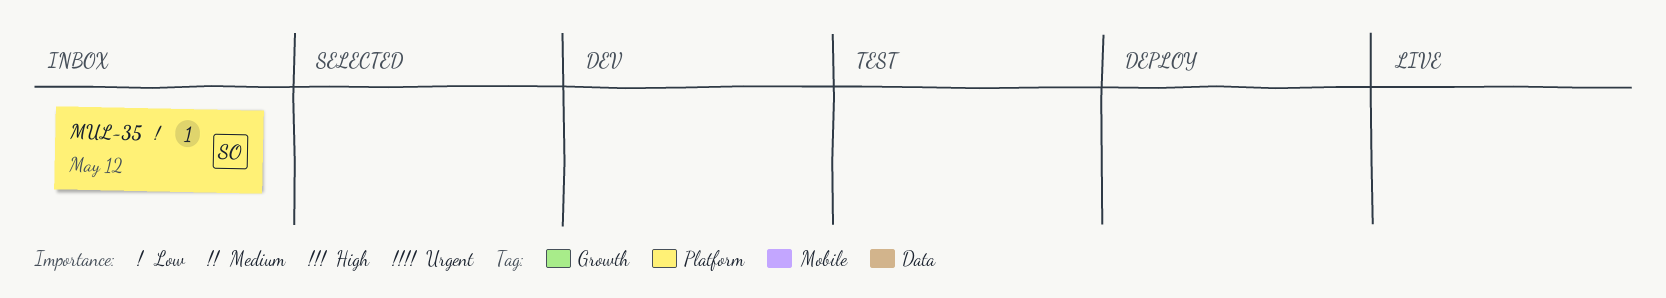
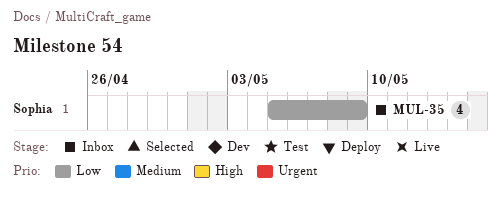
MUL-35, estimate: 1 -> 4
MUL-35, due: May 12 -> May 9

